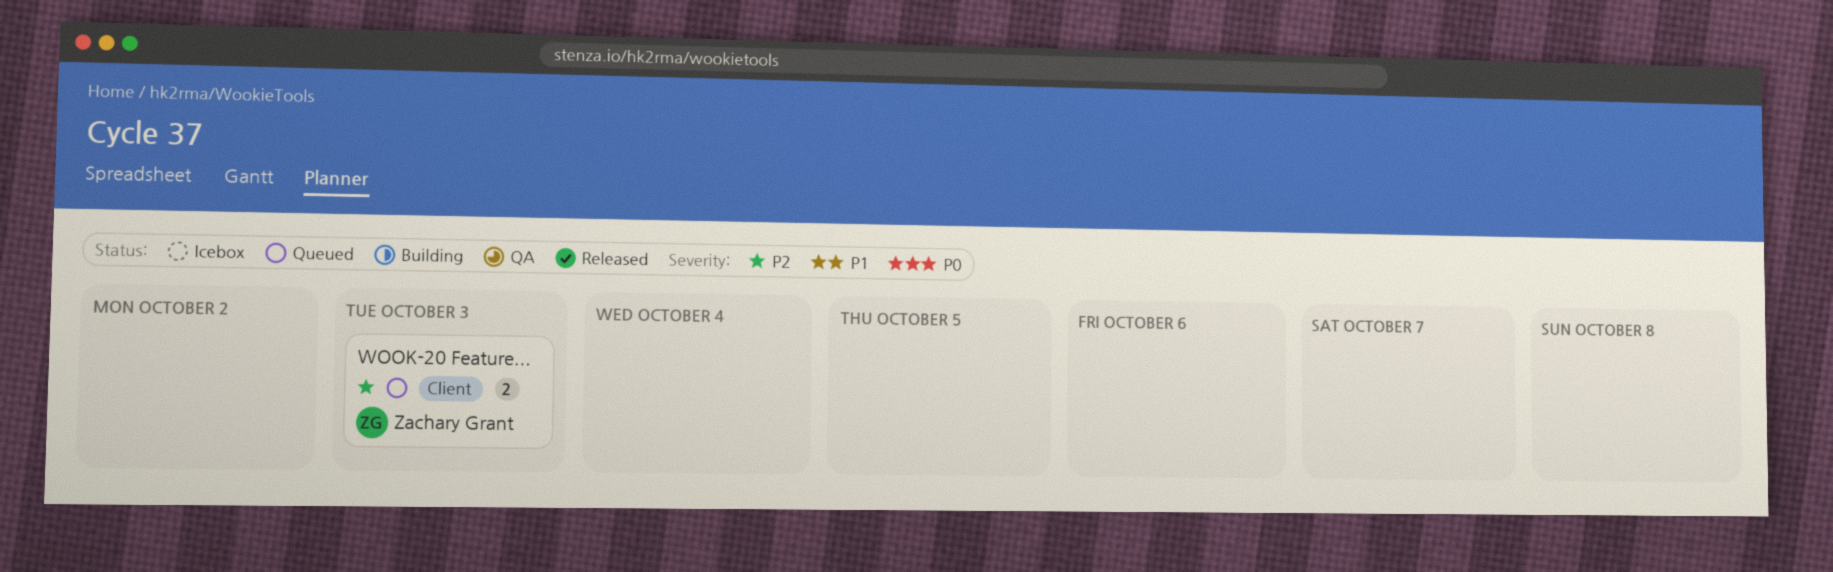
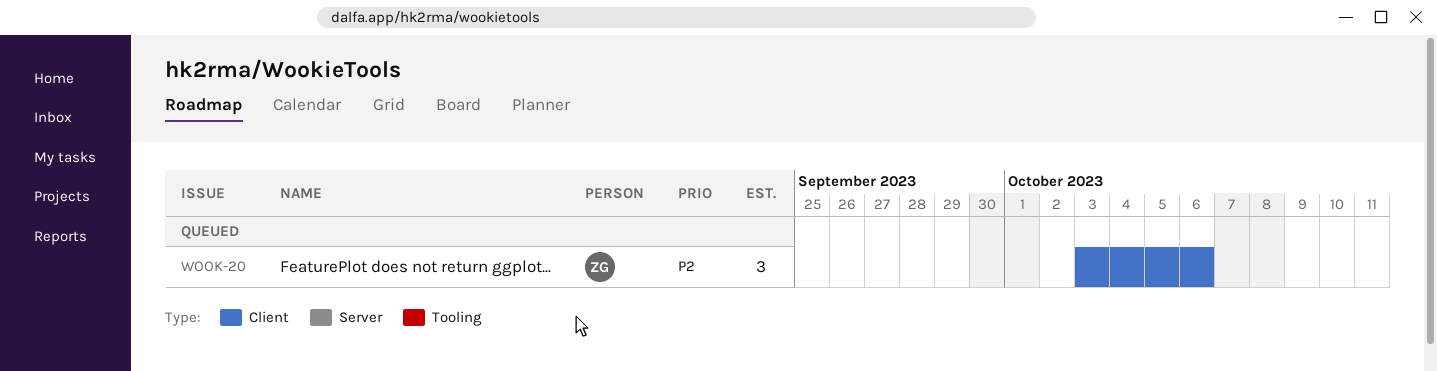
WOOK-20, estimate: 2 -> 3
WOOK-20, due: Oct 3 -> Oct 6

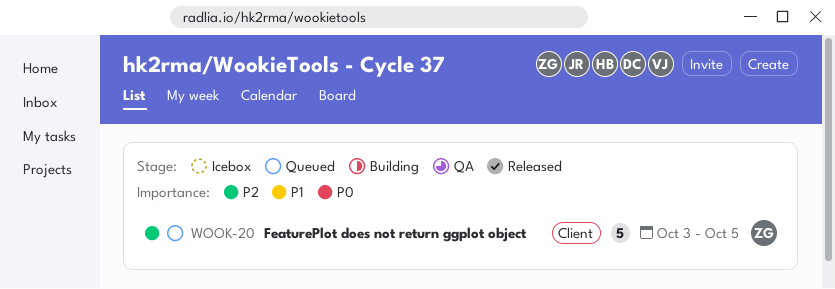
WOOK-20, estimate: 3 -> 5
WOOK-20, due: Oct 6 -> Oct 5

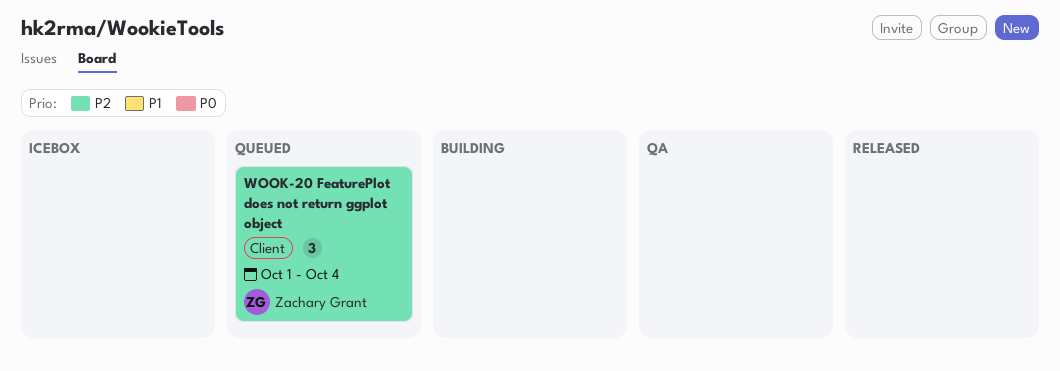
WOOK-20, estimate: 5 -> 3
WOOK-20, start: Oct 3 -> Oct 1
WOOK-20, due: Oct 5 -> Oct 4

